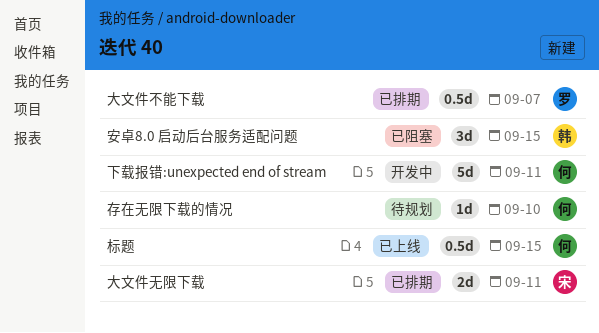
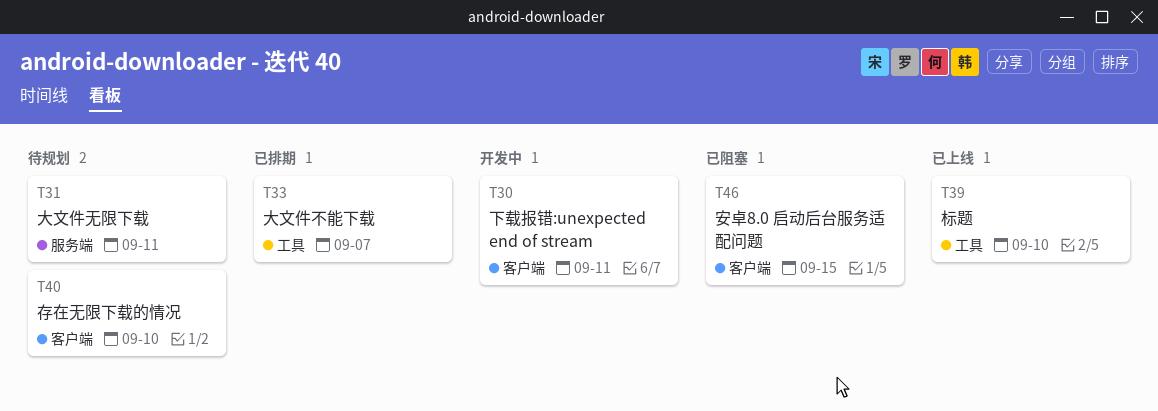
大文件无限下载, status: 已排期 -> 待规划
标题, due: Sep 15 -> Sep 10

